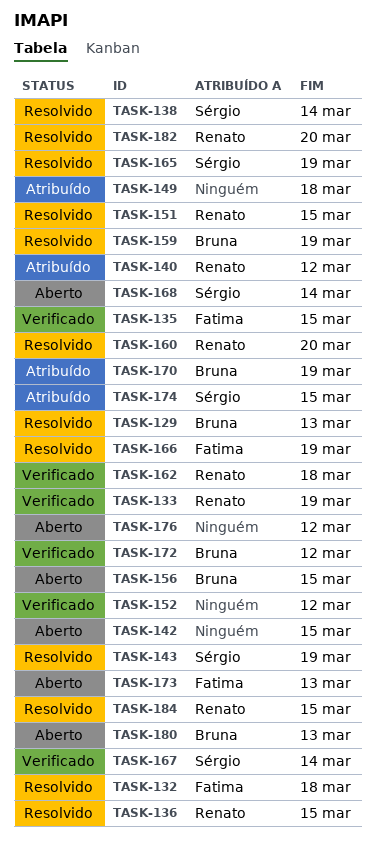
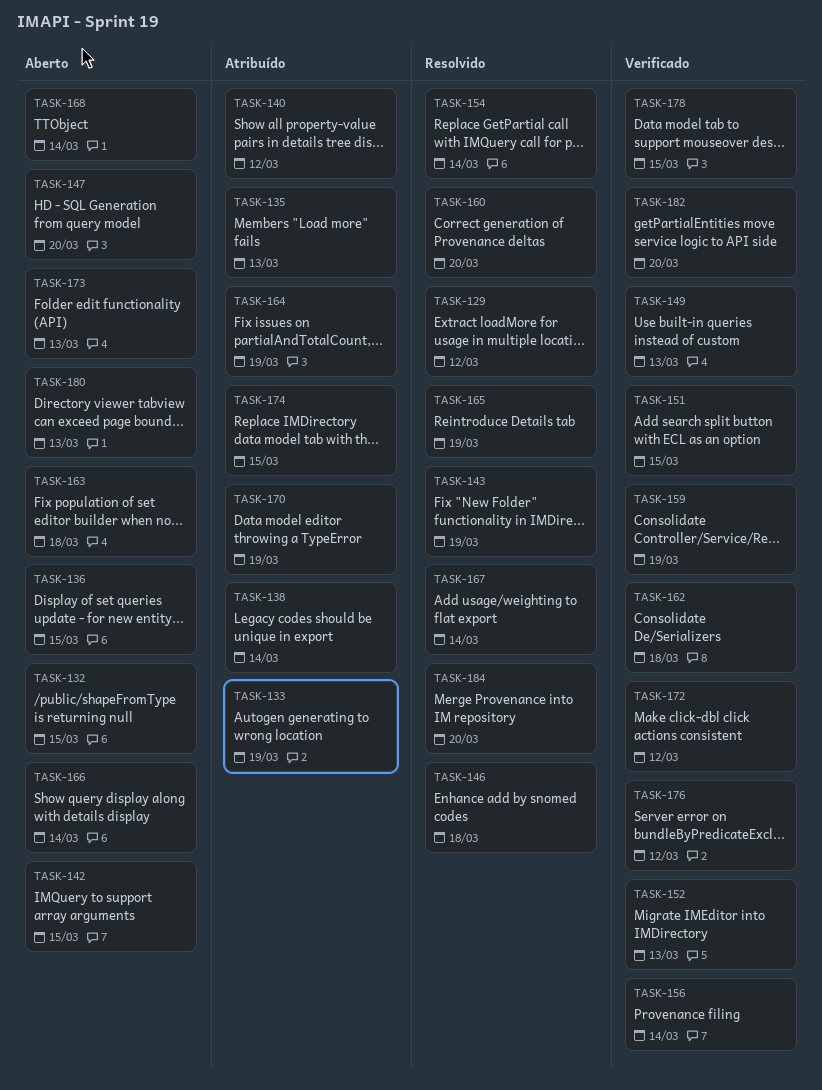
TASK-129, due: Mar 13 -> Mar 12
TASK-132, status: Resolvido -> Aberto
TASK-132, due: Mar 18 -> Mar 15
TASK-133, status: Verificado -> Atribuído
TASK-135, status: Verificado -> Atribuído
TASK-135, due: Mar 15 -> Mar 13
TASK-136, status: Resolvido -> Aberto
TASK-138, status: Resolvido -> Atribuído
TASK-146: none -> present
TASK-147: none -> present
TASK-149, status: Atribuído -> Verificado
TASK-149, due: Mar 18 -> Mar 13
TASK-151, status: Resolvido -> Verificado
TASK-152, due: Mar 12 -> Mar 13
TASK-154: none -> present
TASK-156, status: Aberto -> Verificado
TASK-156, due: Mar 15 -> Mar 14
TASK-159, status: Resolvido -> Verificado
TASK-163: none -> present
TASK-164: none -> present
TASK-166, status: Resolvido -> Aberto
TASK-166, due: Mar 19 -> Mar 14
TASK-167, status: Verificado -> Resolvido
TASK-176, status: Aberto -> Verificado
TASK-178: none -> present
TASK-182, status: Resolvido -> Verificado
TASK-184, due: Mar 15 -> Mar 20

